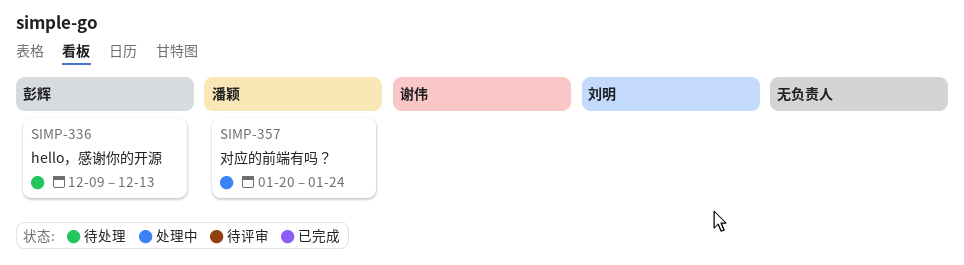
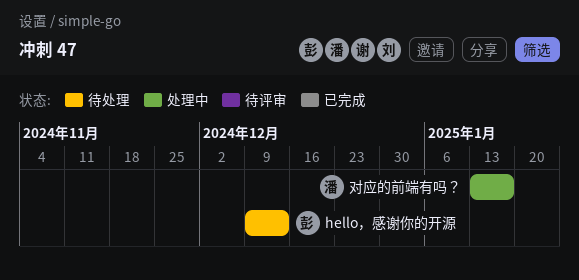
对应的前端有吗？, start: Jan 20 -> Jan 13
对应的前端有吗？, due: Jan 24 -> Jan 17

